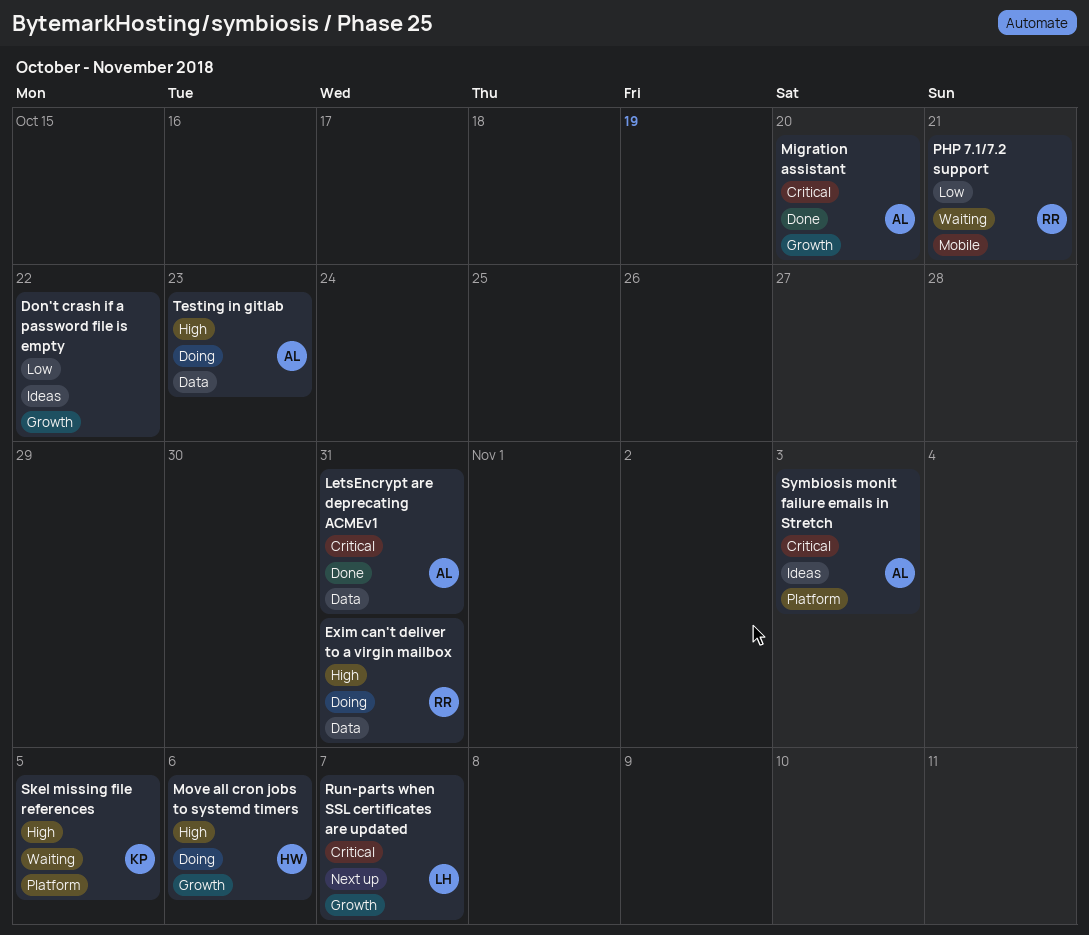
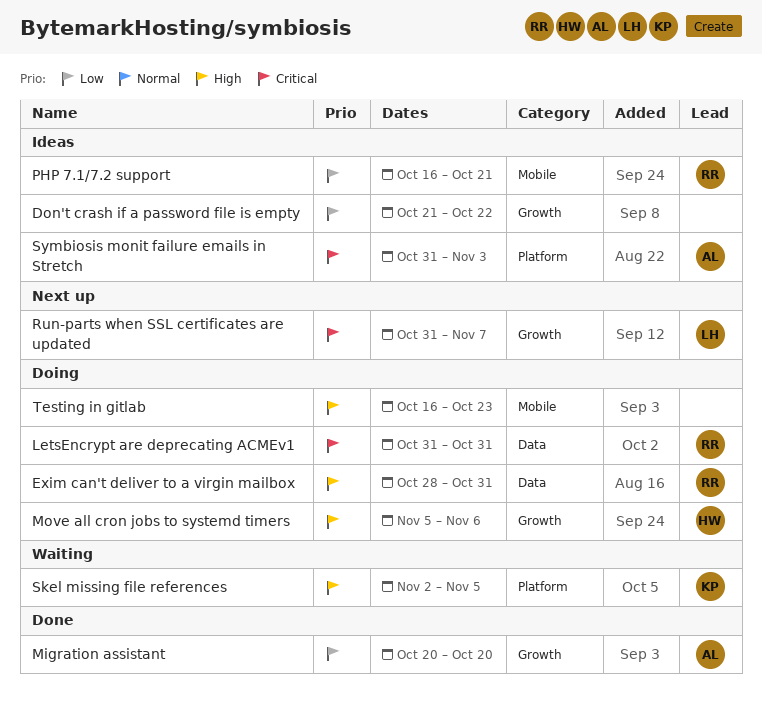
LetsEncrypt are deprecating ACMEv1, status: Done -> Doing
LetsEncrypt are deprecating ACMEv1, owner: AL -> RR
Migration assistant, priority: Critical -> Low
PHP 7.1/7.2 support, status: Waiting -> Ideas
Testing in gitlab, owner: AL -> none
Testing in gitlab, label: Data -> Mobile

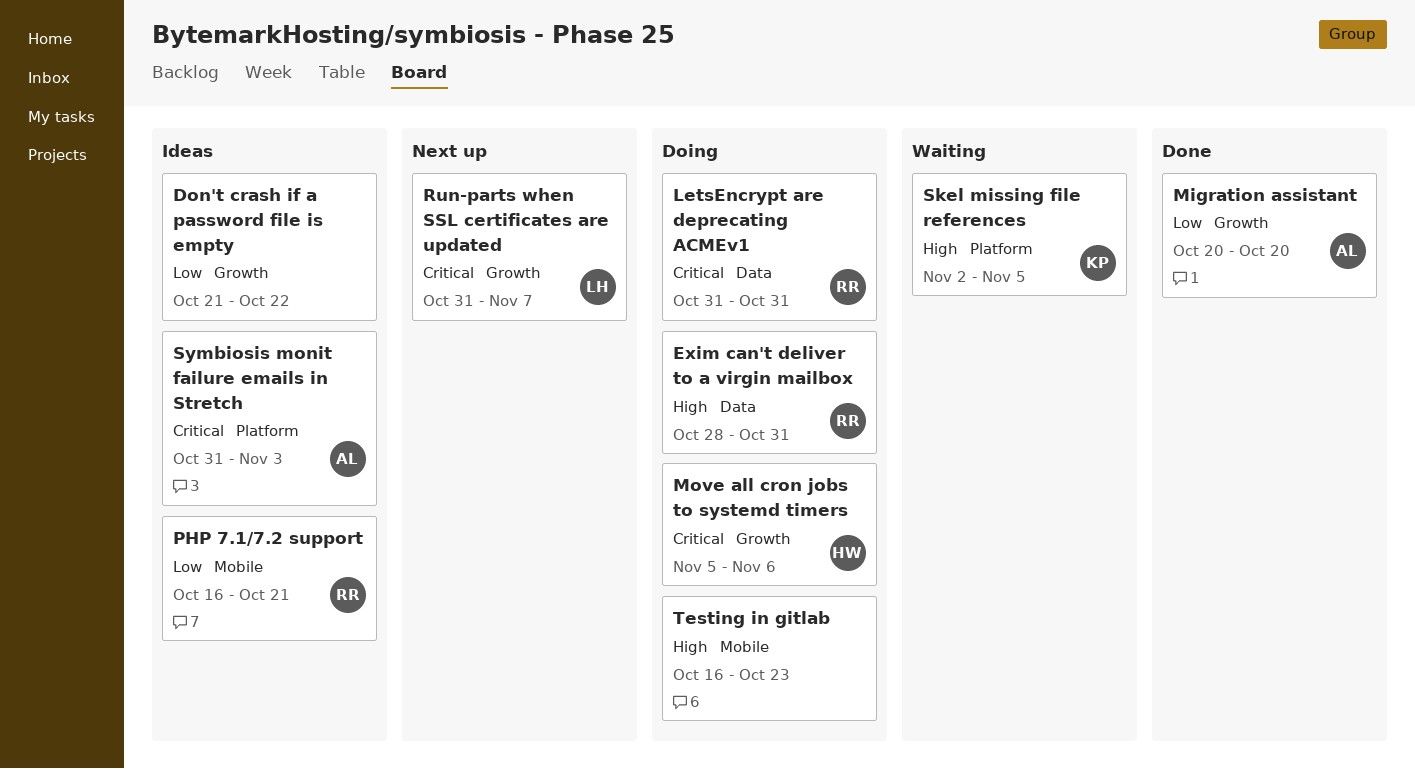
Move all cron jobs to systemd timers, priority: High -> Critical

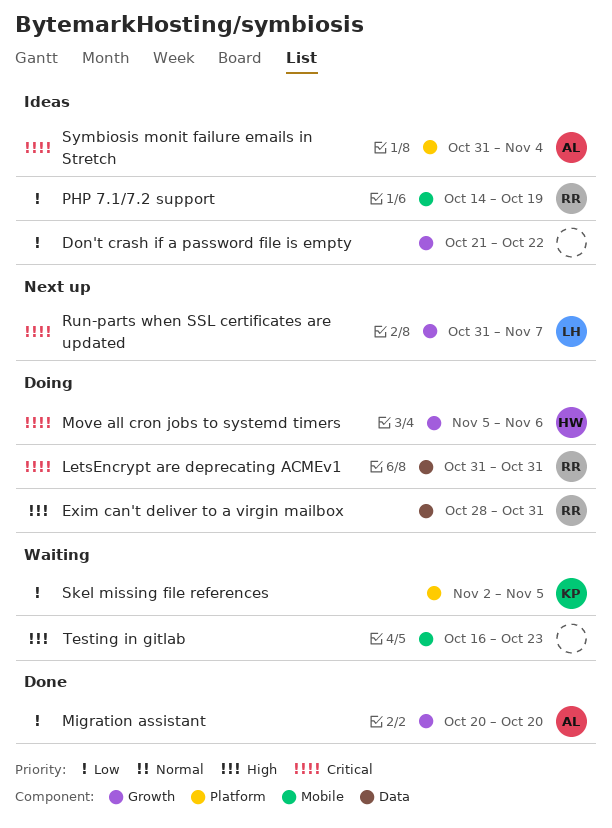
PHP 7.1/7.2 support, start: Oct 16 -> Oct 14
PHP 7.1/7.2 support, due: Oct 21 -> Oct 19
Skel missing file references, priority: High -> Low
Symbiosis monit failure emails in Stretch, due: Nov 3 -> Nov 4
Testing in gitlab, status: Doing -> Waiting

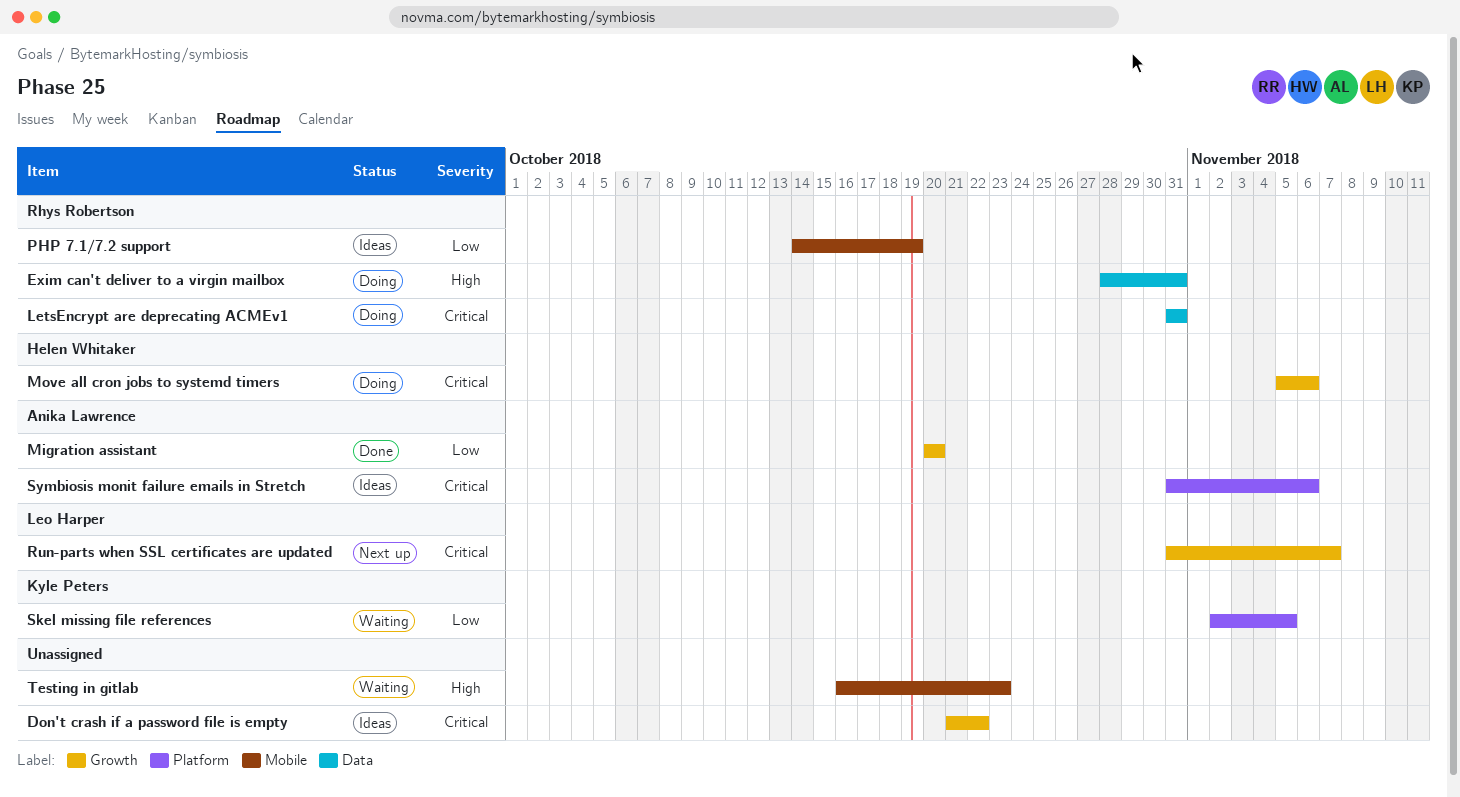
Don't crash if a password file is empty, priority: Low -> Critical
Symbiosis monit failure emails in Stretch, due: Nov 4 -> Nov 6

